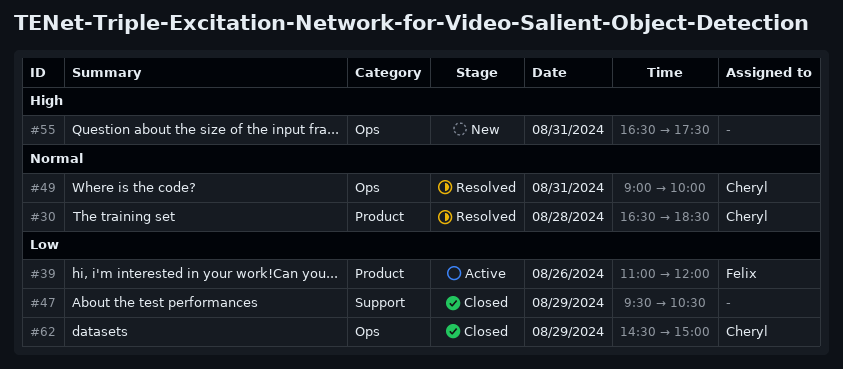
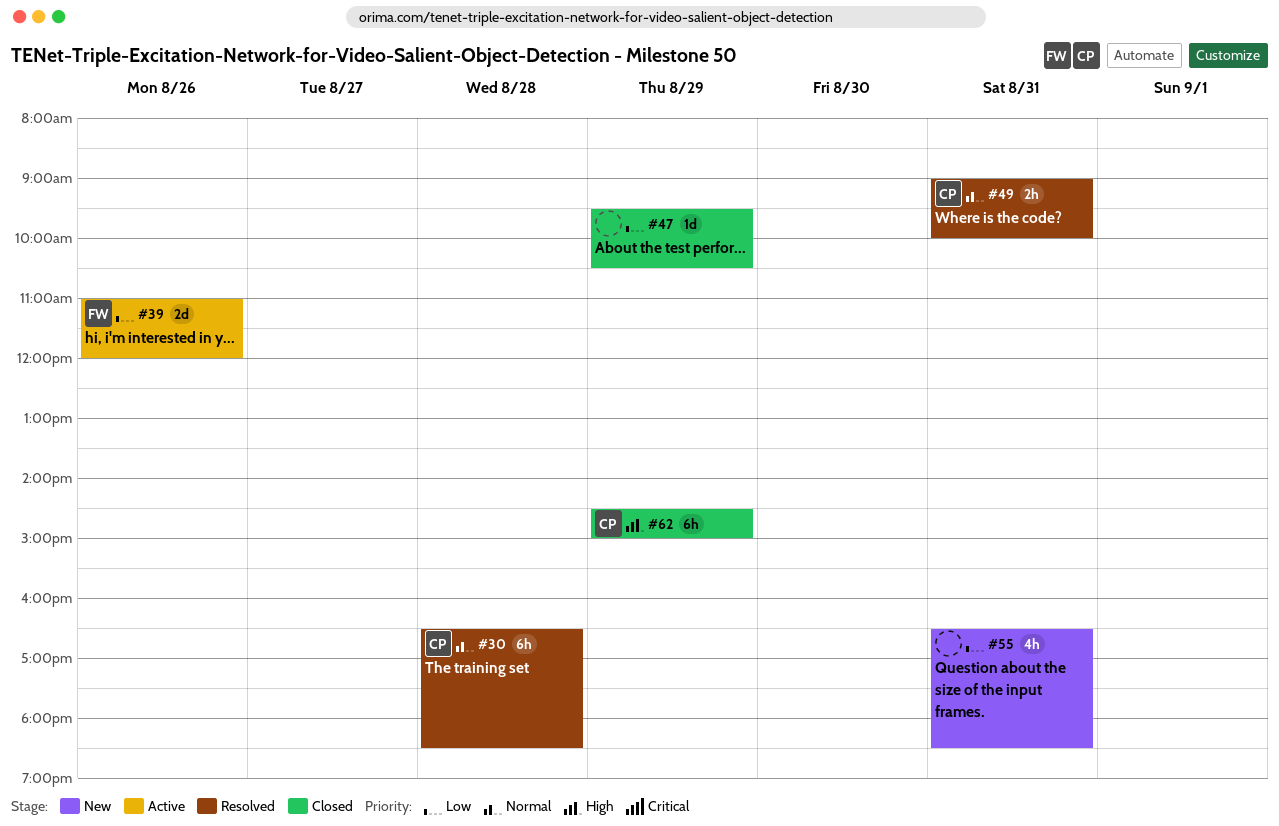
#55, priority: High -> Low
#55, ends: 17:30 -> 18:30
#62, priority: Low -> High

